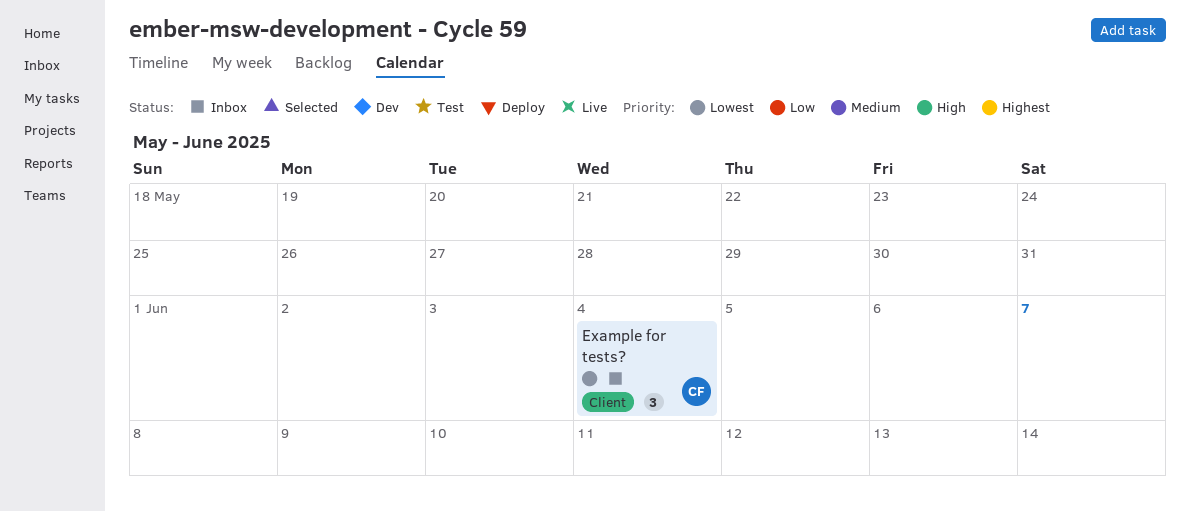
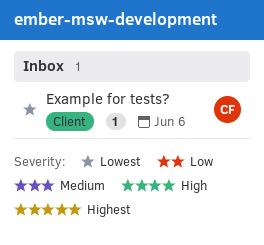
Example for tests?, estimate: 3 -> 1
Example for tests?, due: Jun 4 -> Jun 6

